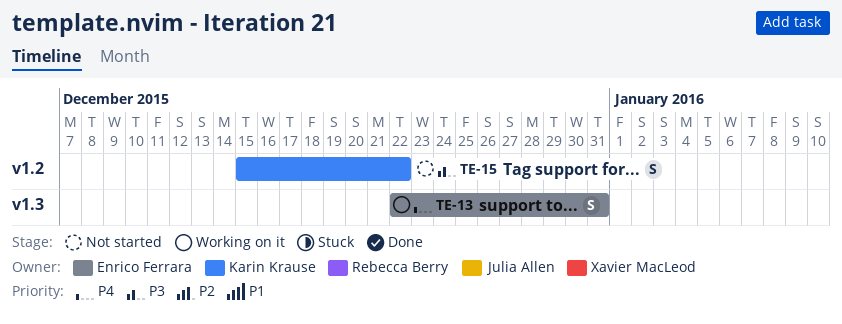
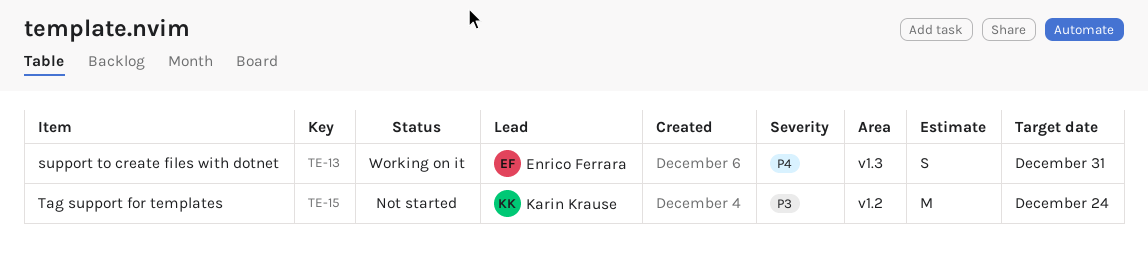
TE-15, estimate: S -> M
TE-15, due: Dec 22 -> Dec 24

